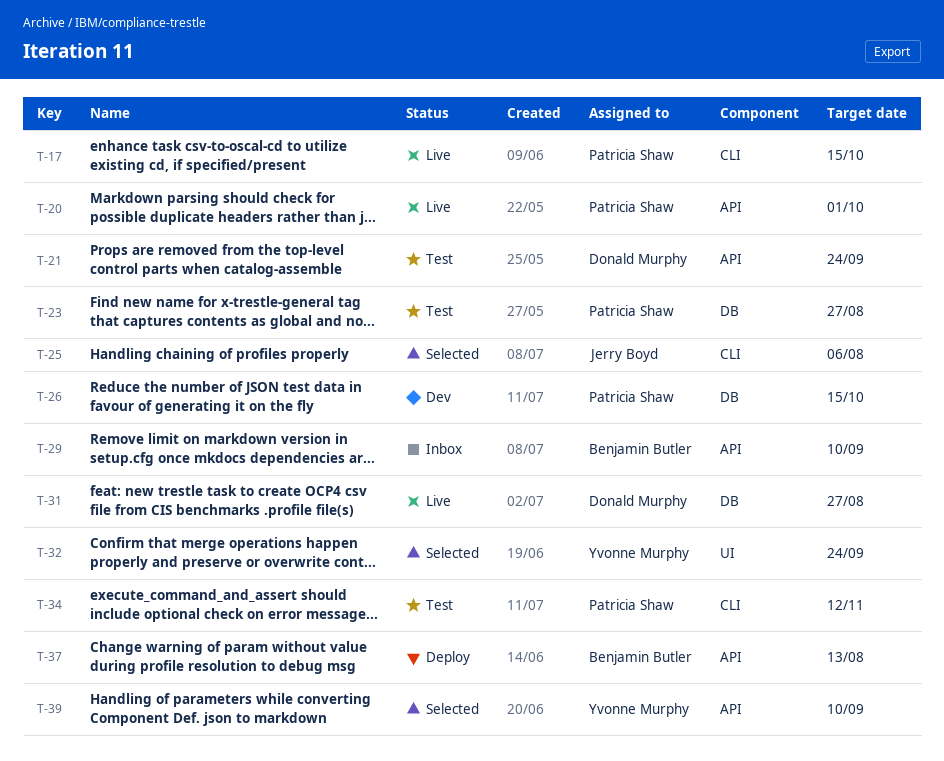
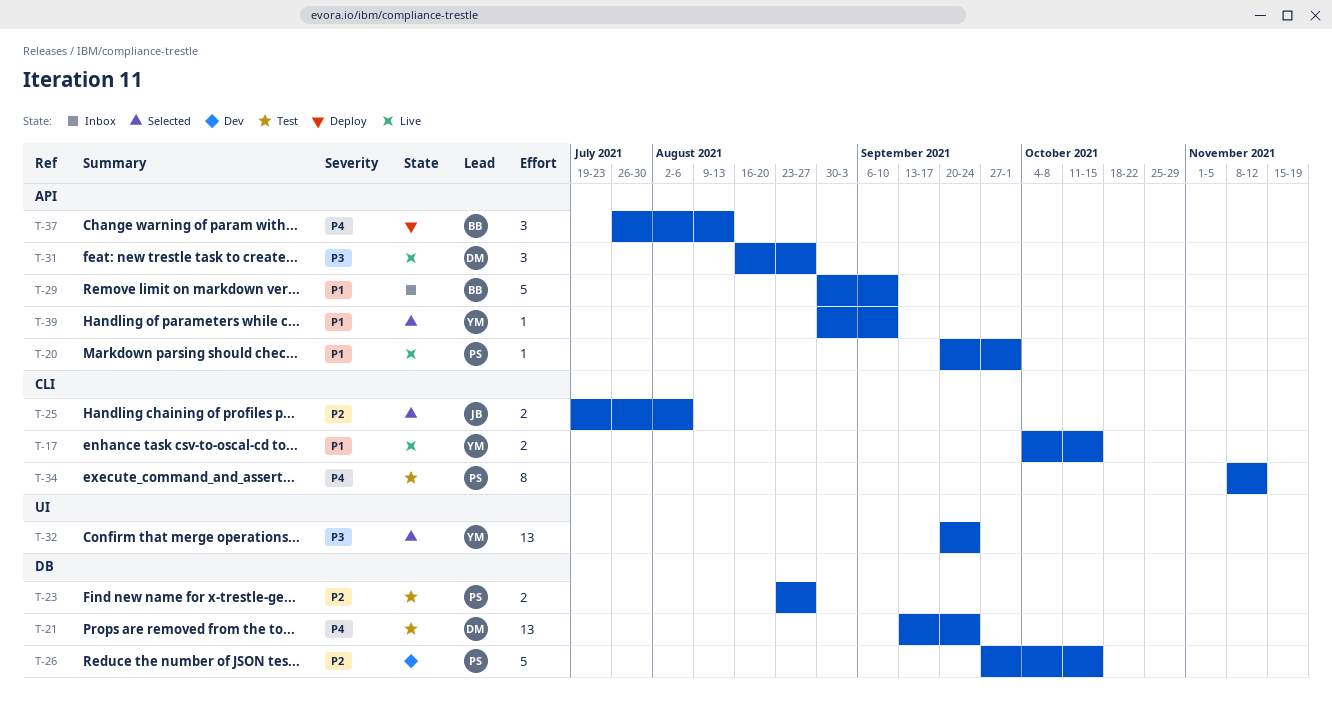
T-17, owner: Patricia Shaw -> Yvonne Murphy
T-21, label: API -> DB
T-31, label: DB -> API

